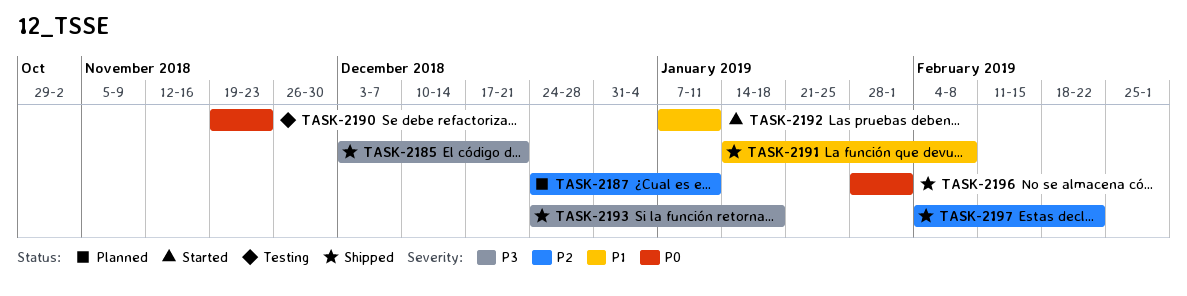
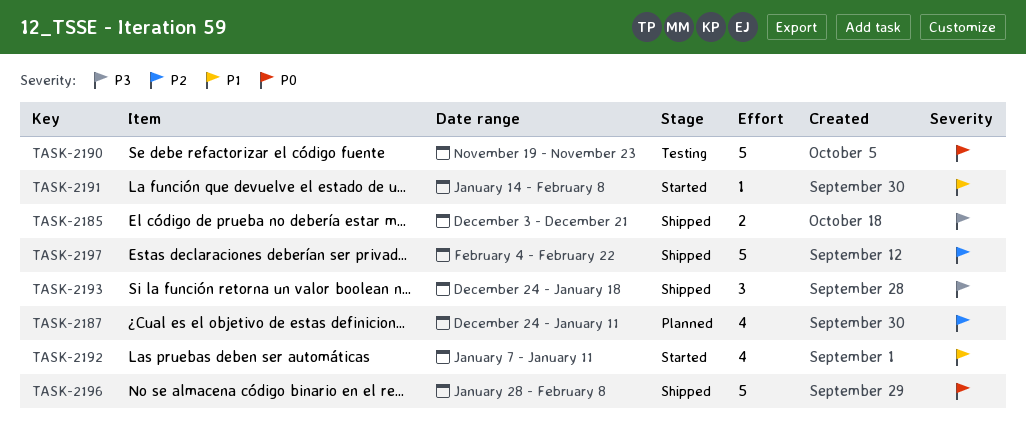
TASK-2191, status: Shipped -> Started
TASK-2196, due: Feb 1 -> Feb 8

